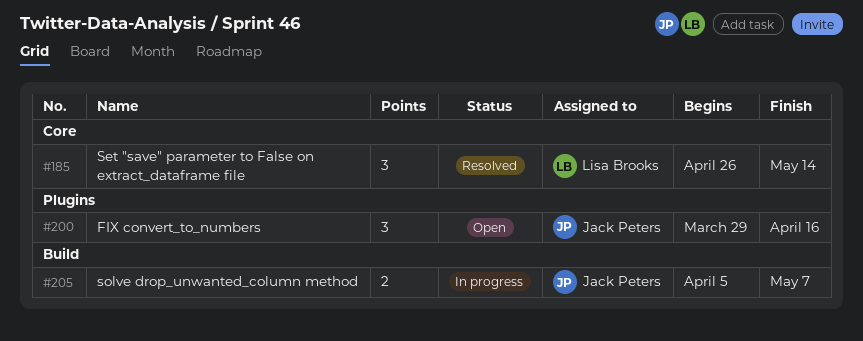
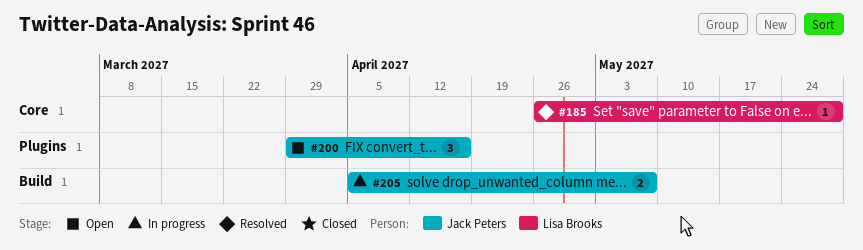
#185, estimate: 3 -> 1
#185, due: May 14 -> May 28

